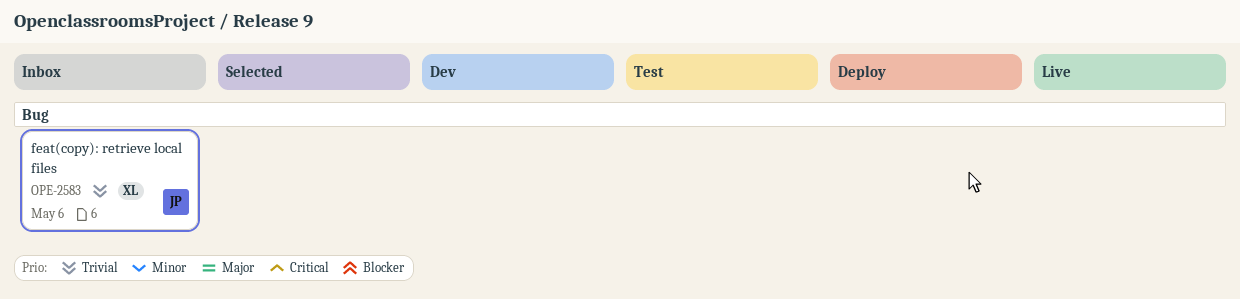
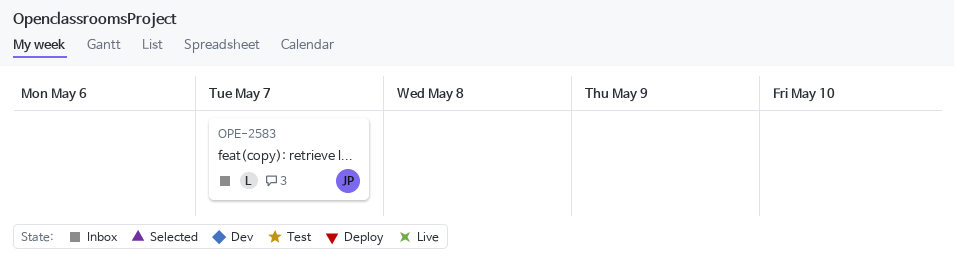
OPE-2583, estimate: XL -> L
OPE-2583, due: May 6 -> May 7

